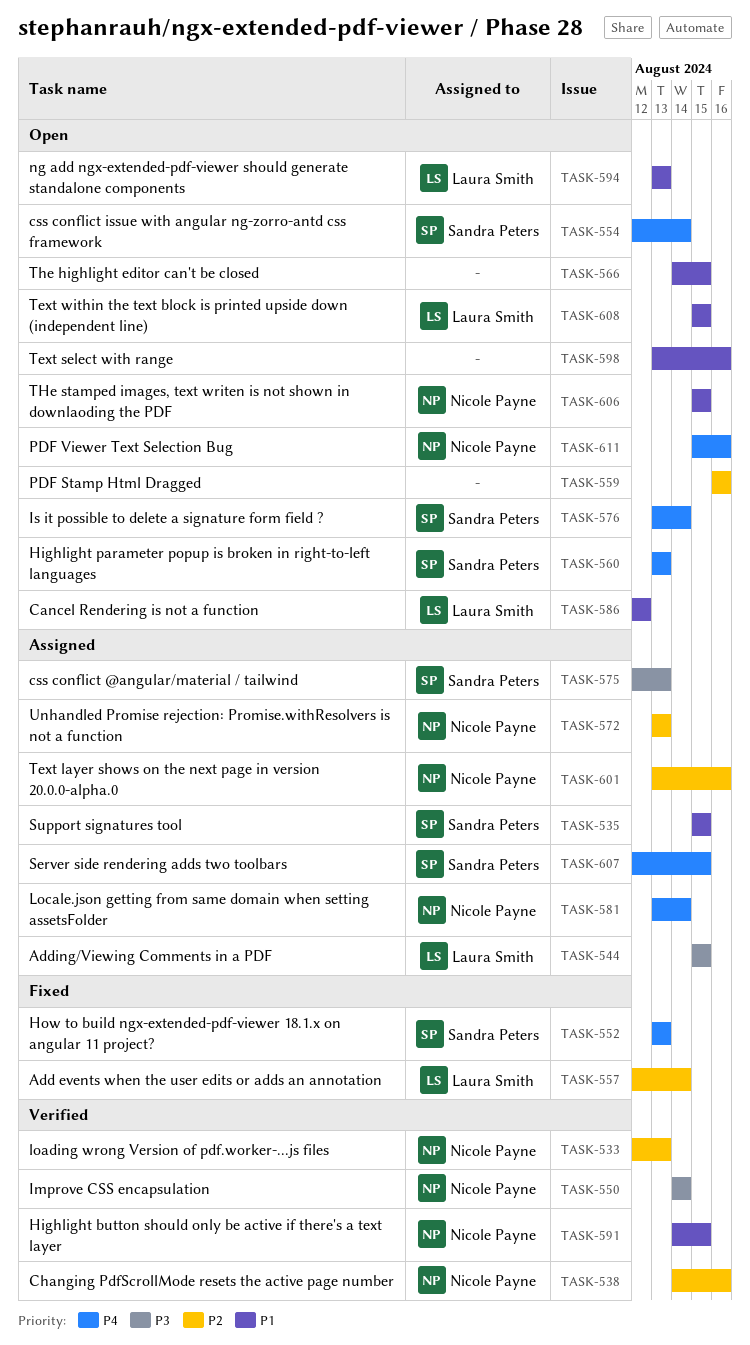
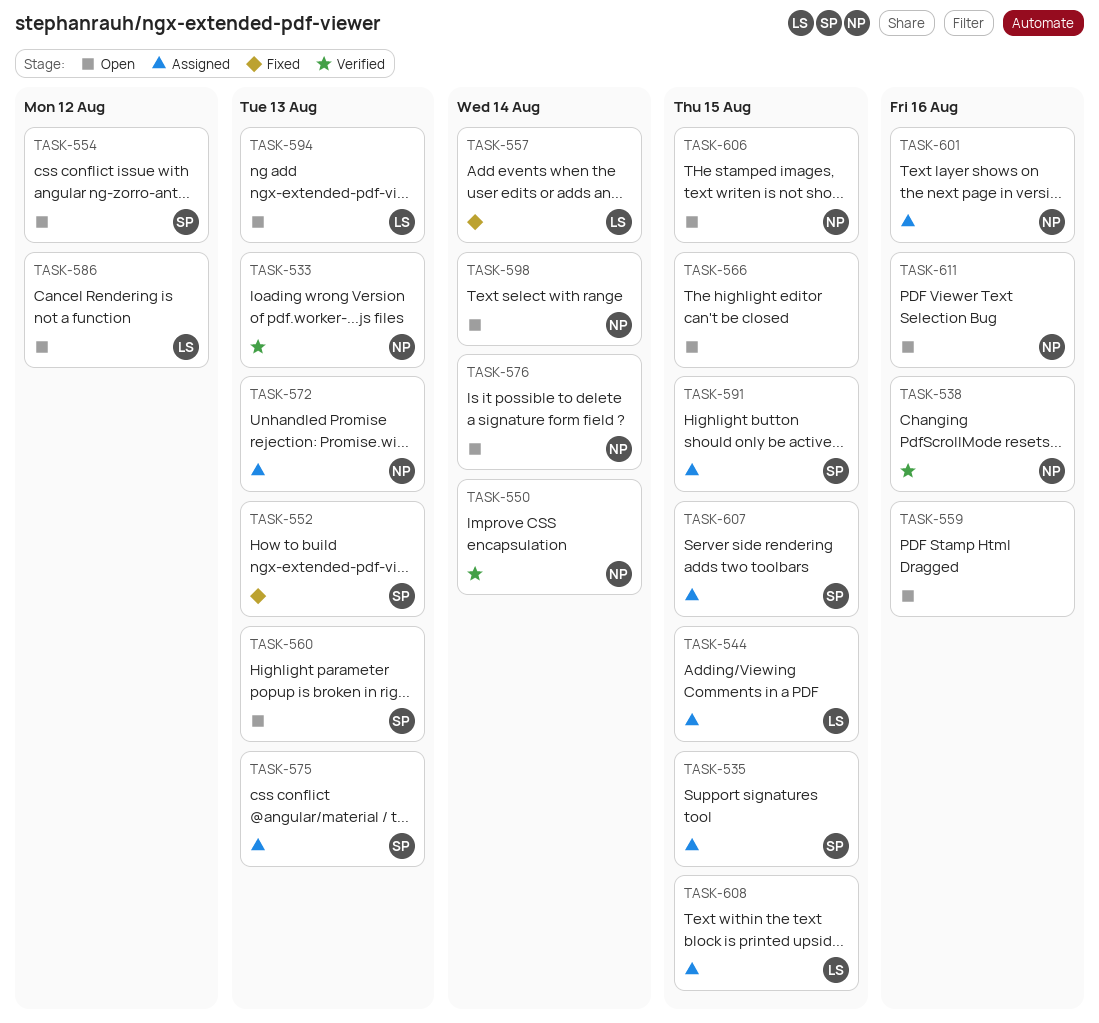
TASK-554, due: Aug 14 -> Aug 12
TASK-576, owner: Sandra Peters -> Nicole Payne
TASK-581: present -> none
TASK-591, status: Verified -> Assigned
TASK-591, owner: Nicole Payne -> Sandra Peters
TASK-598, owner: none -> Nicole Payne
TASK-598, due: Aug 16 -> Aug 14
TASK-608, status: Open -> Assigned

